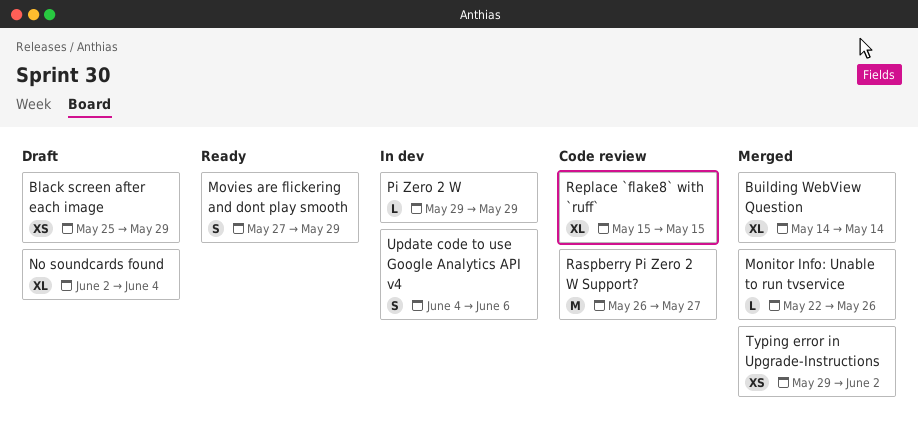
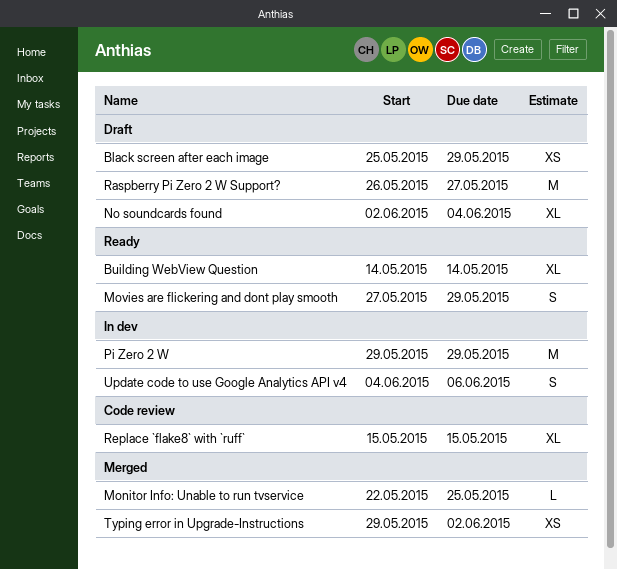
Building WebView Question, status: Merged -> Ready
Monitor Info: Unable to run tvservice, due: May 26 -> May 25
Pi Zero 2 W, estimate: L -> M
Raspberry Pi Zero 2 W Support?, status: Code review -> Draft

